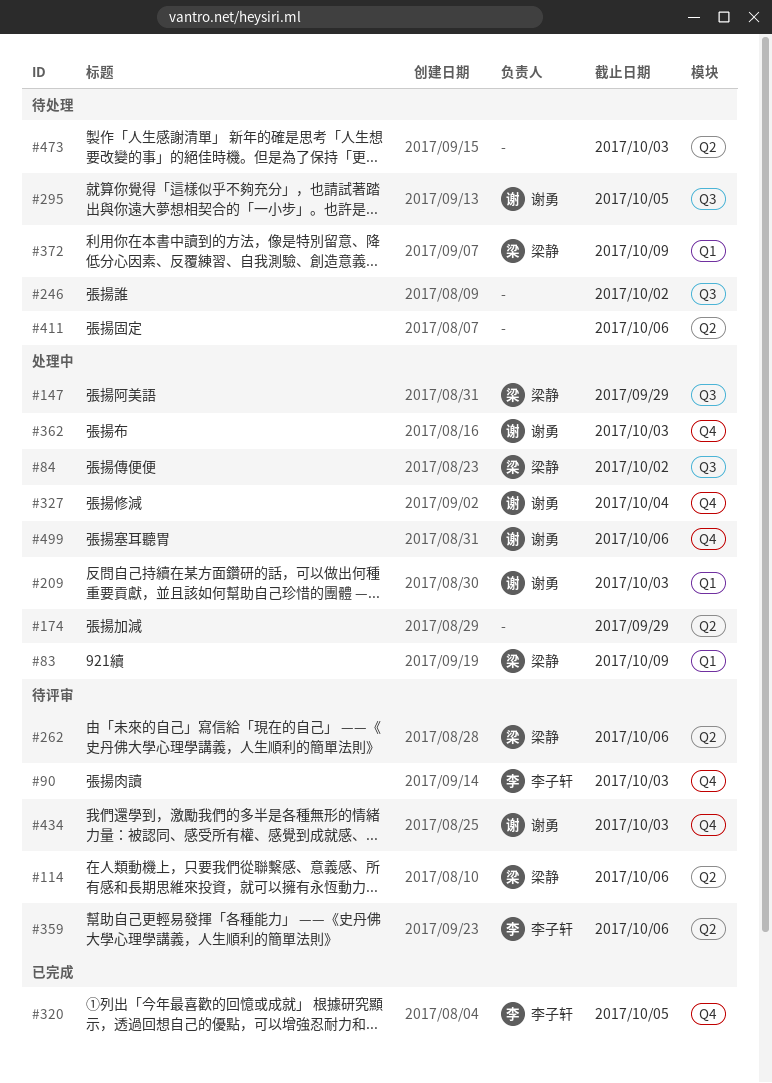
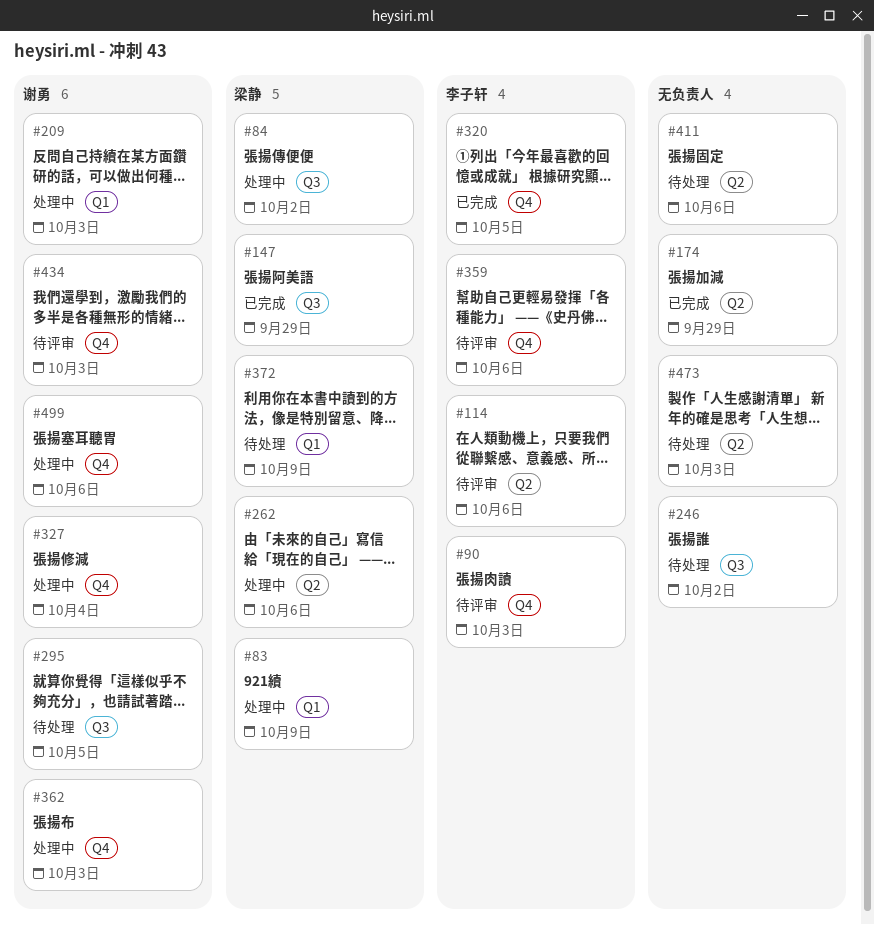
#114, owner: 梁静 -> 李子轩
#147, status: 处理中 -> 已完成
#174, status: 处理中 -> 已完成
#262, status: 待评审 -> 处理中
#359, label: Q2 -> Q4

